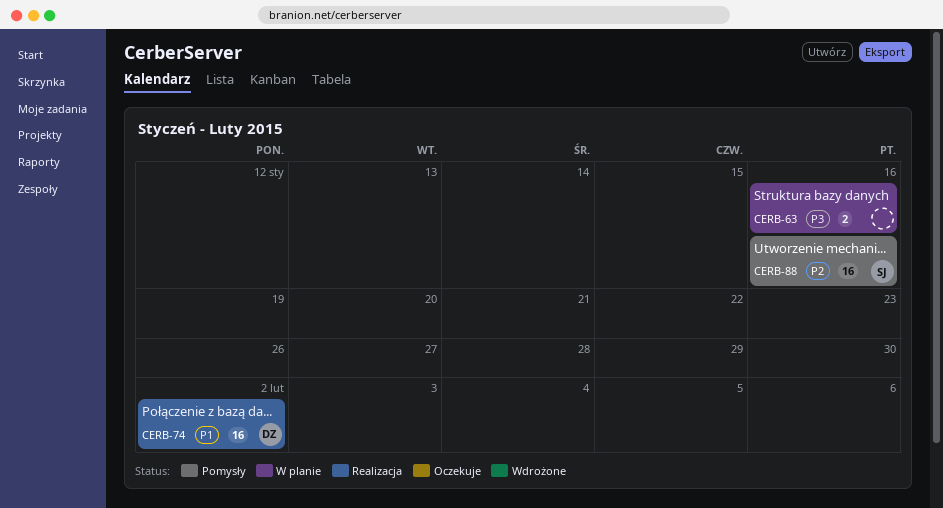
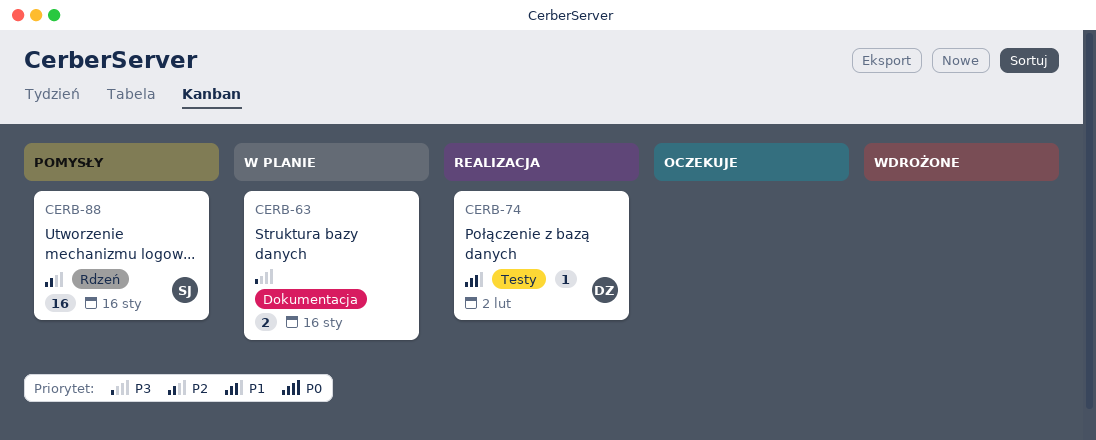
CERB-74, estimate: 16 -> 1

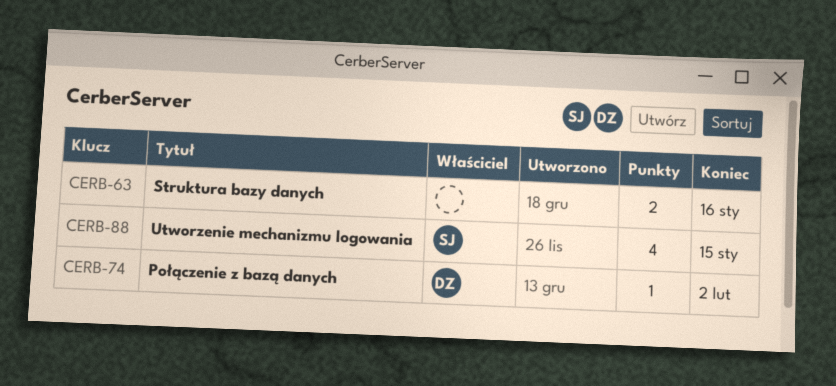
CERB-88, estimate: 16 -> 4
CERB-88, due: Jan 16 -> Jan 15

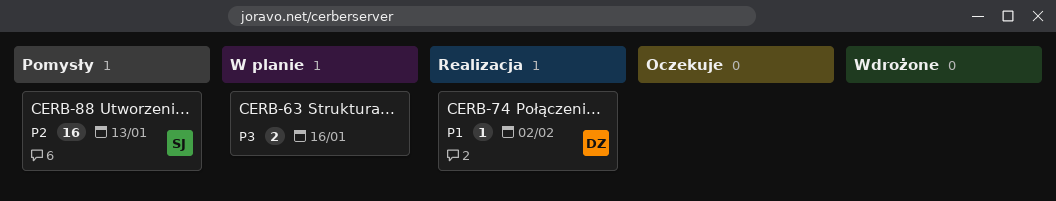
CERB-88, estimate: 4 -> 16
CERB-88, due: Jan 15 -> Jan 13

